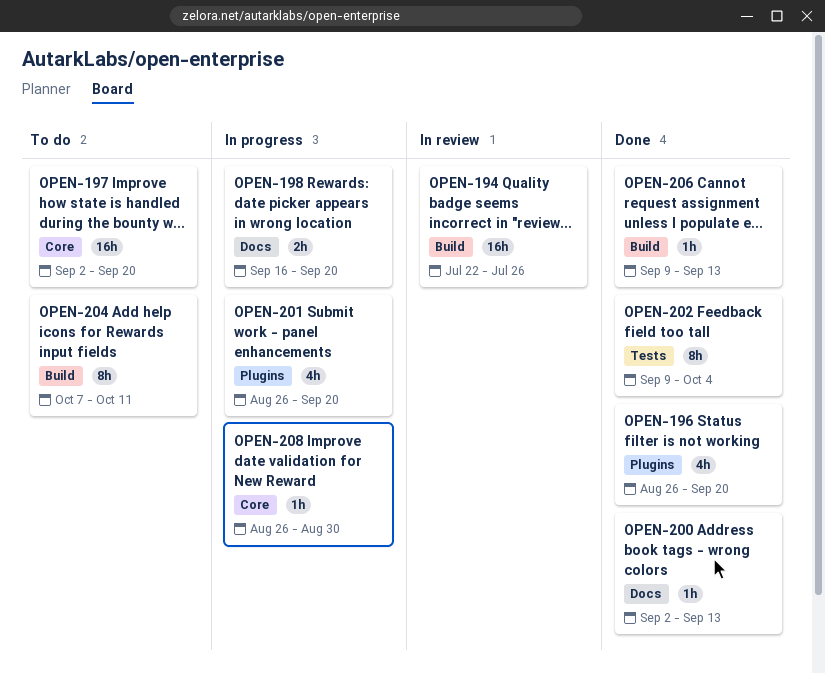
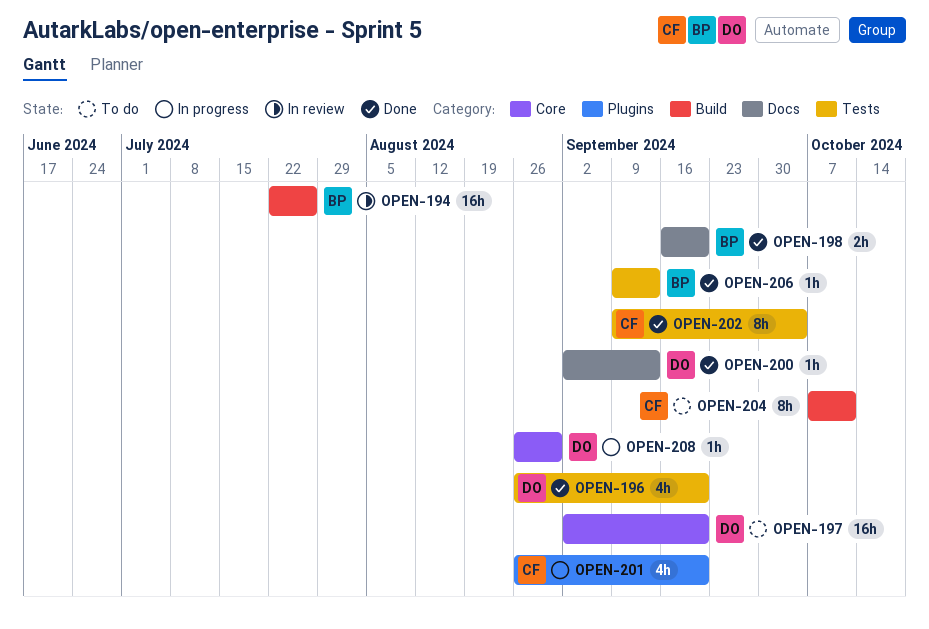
OPEN-196, label: Plugins -> Tests
OPEN-198, status: In progress -> Done
OPEN-206, label: Build -> Tests

